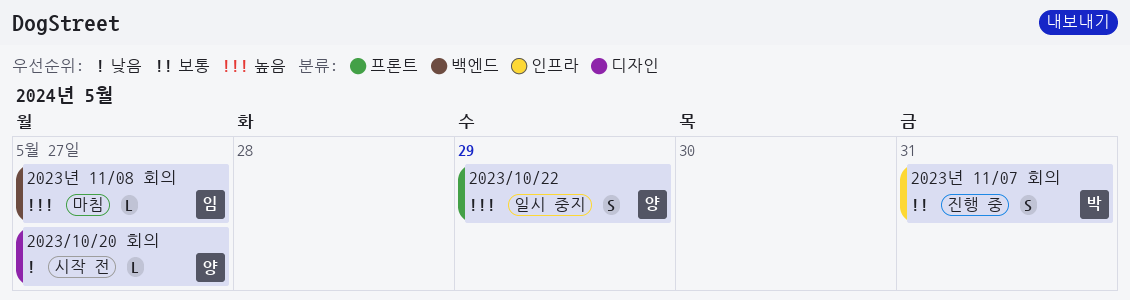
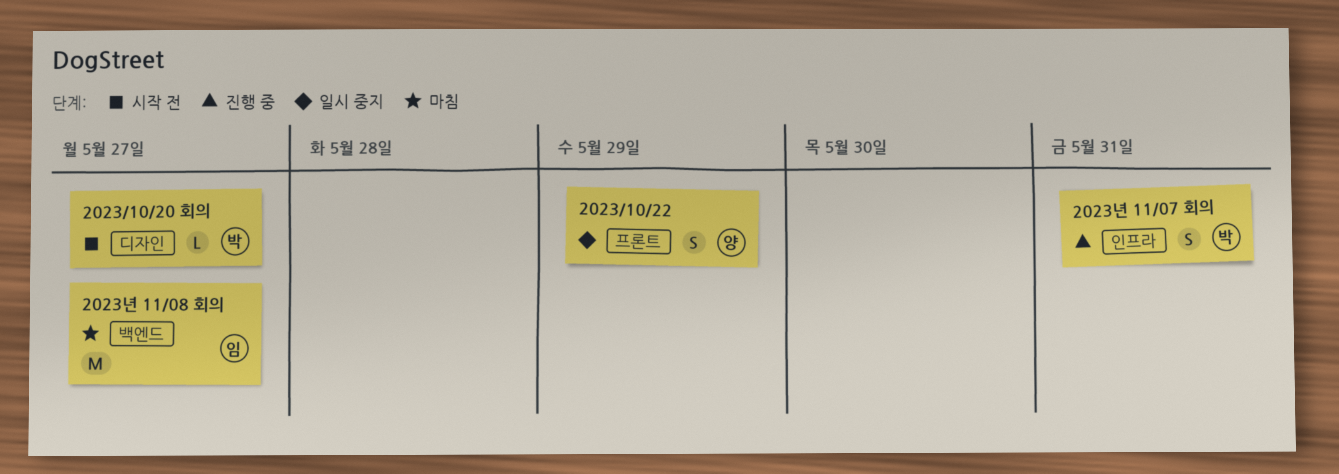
2023/10/20 회의, owner: 양 -> 박
2023년 11/08 회의, estimate: L -> M

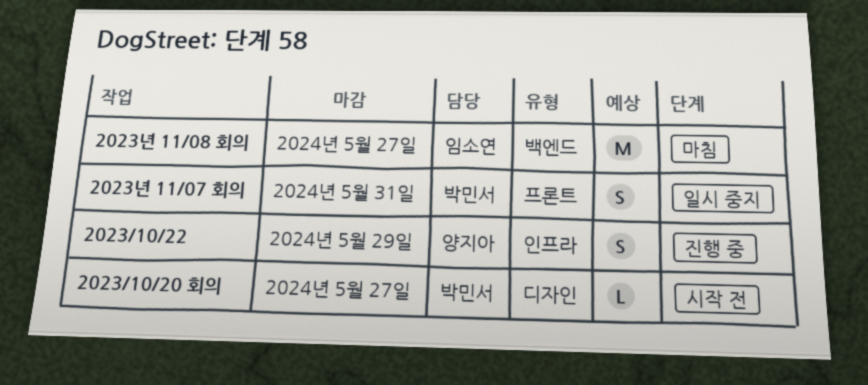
2023/10/22, status: 일시 중지 -> 진행 중
2023/10/22, label: 프론트 -> 인프라
2023년 11/07 회의, status: 진행 중 -> 일시 중지
2023년 11/07 회의, label: 인프라 -> 프론트

